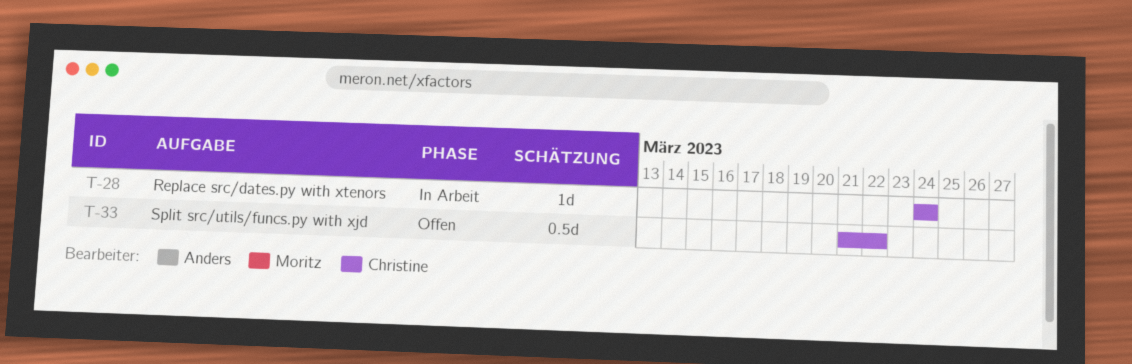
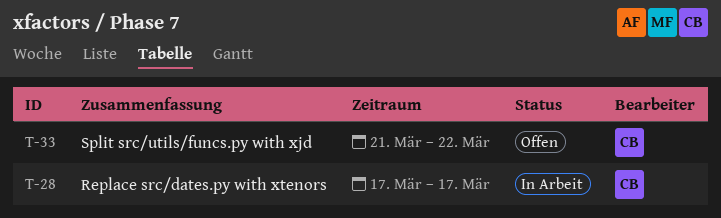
T-28, start: Mar 24 -> Mar 17
T-28, due: Mar 24 -> Mar 17

